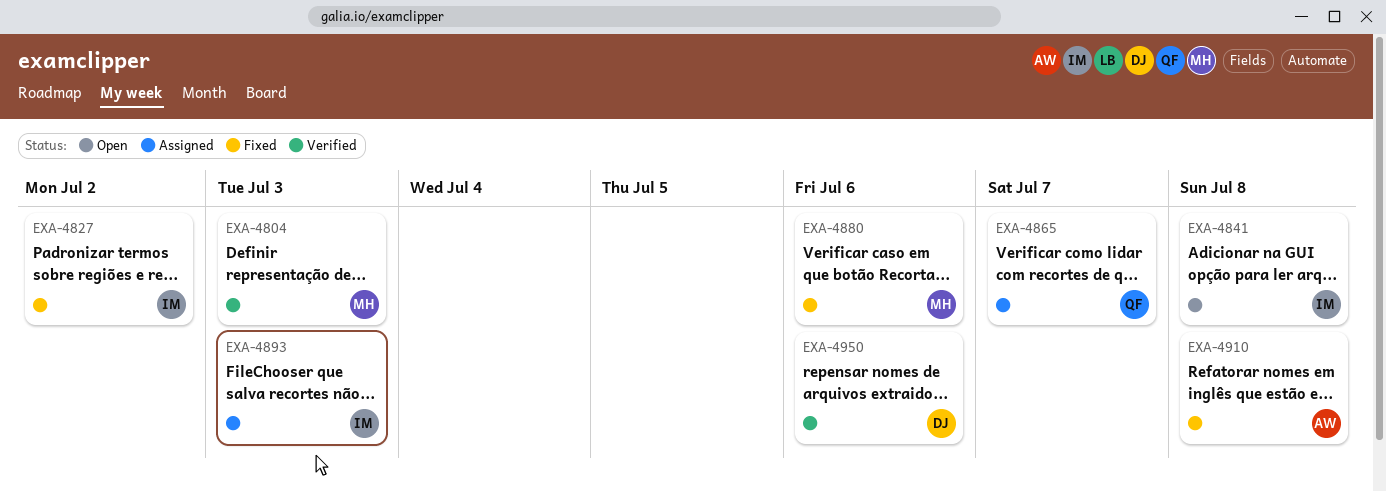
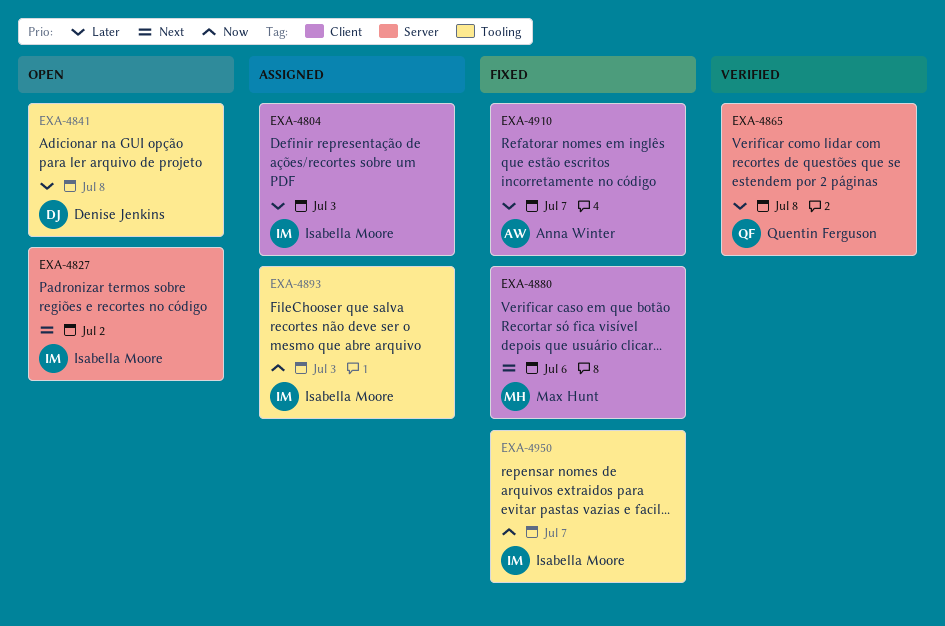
EXA-4804, status: Verified -> Assigned
EXA-4804, owner: Max Hunt -> Isabella Moore
EXA-4827, status: Fixed -> Open
EXA-4841, owner: Isabella Moore -> Denise Jenkins
EXA-4865, status: Assigned -> Verified
EXA-4865, due: Jul 7 -> Jul 8
EXA-4910, due: Jul 8 -> Jul 7
EXA-4950, status: Verified -> Fixed
EXA-4950, owner: Denise Jenkins -> Isabella Moore
EXA-4950, due: Jul 6 -> Jul 7

